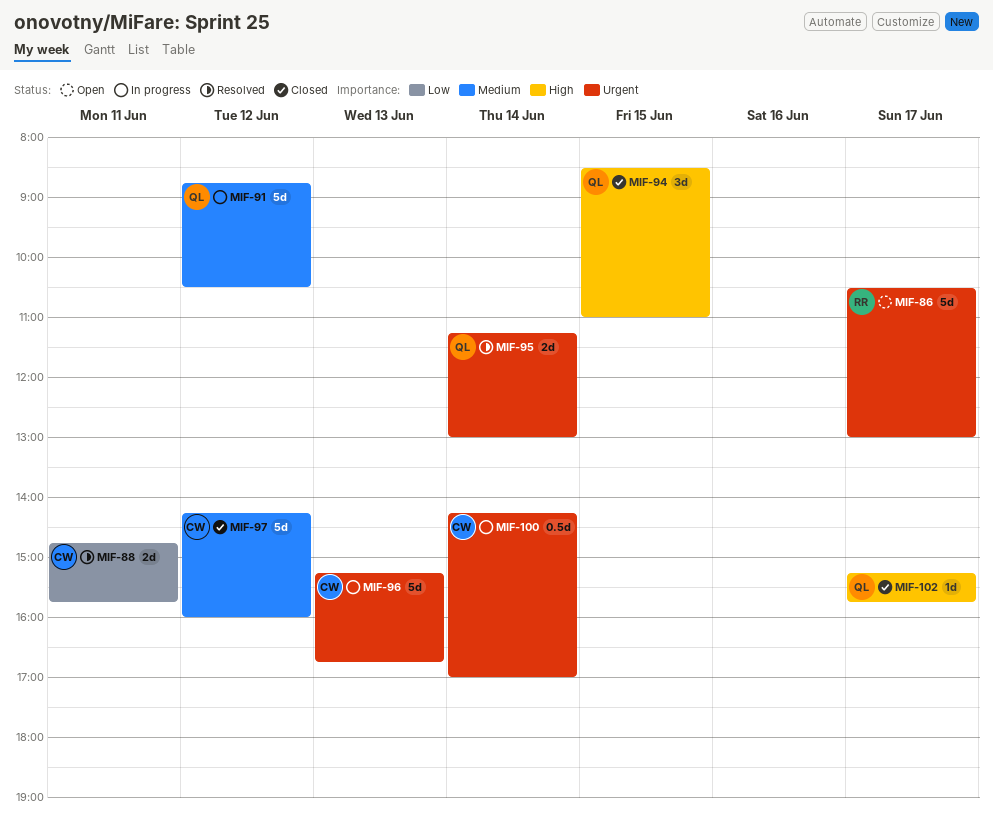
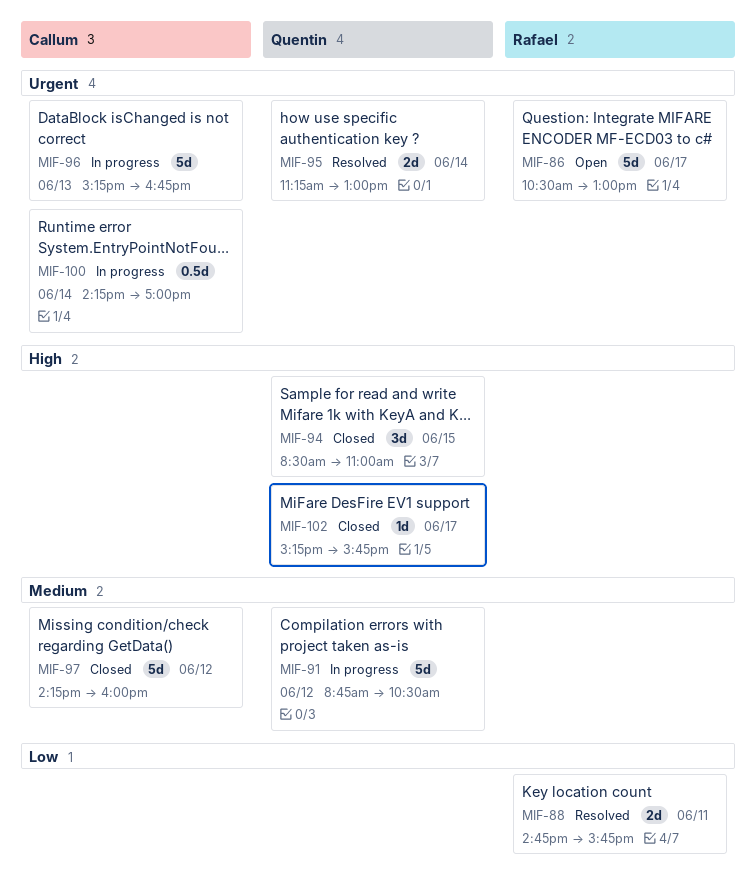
MIF-88, owner: Callum -> Rafael

